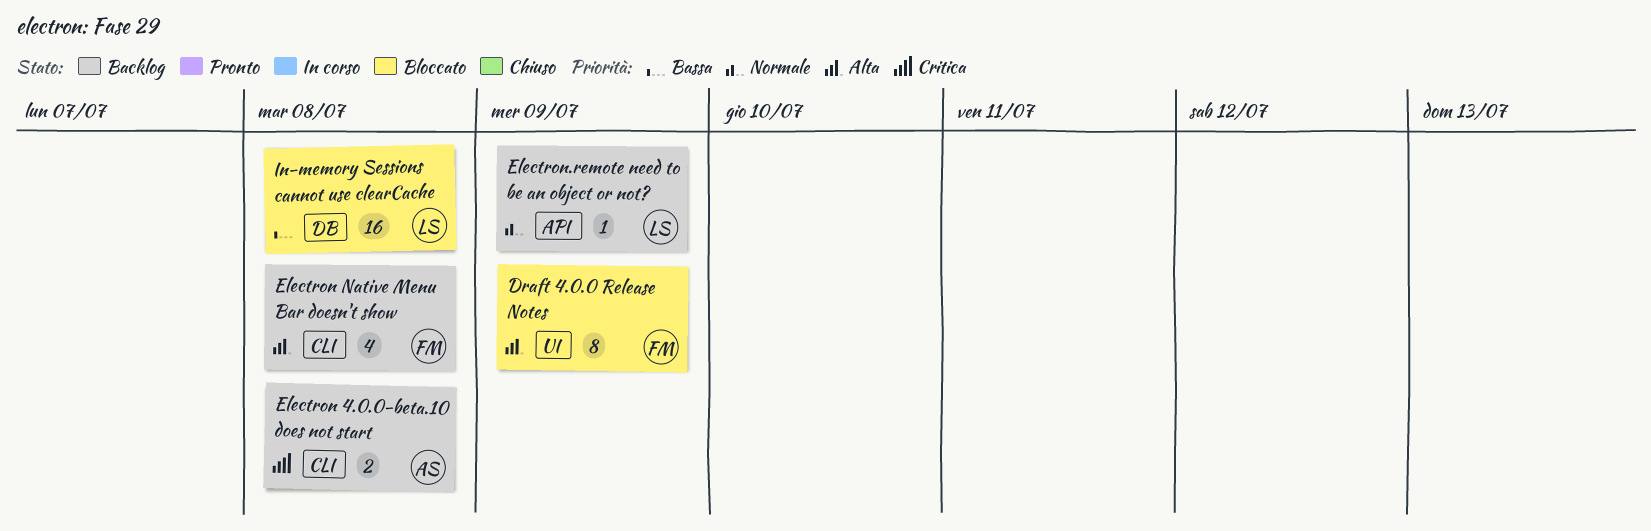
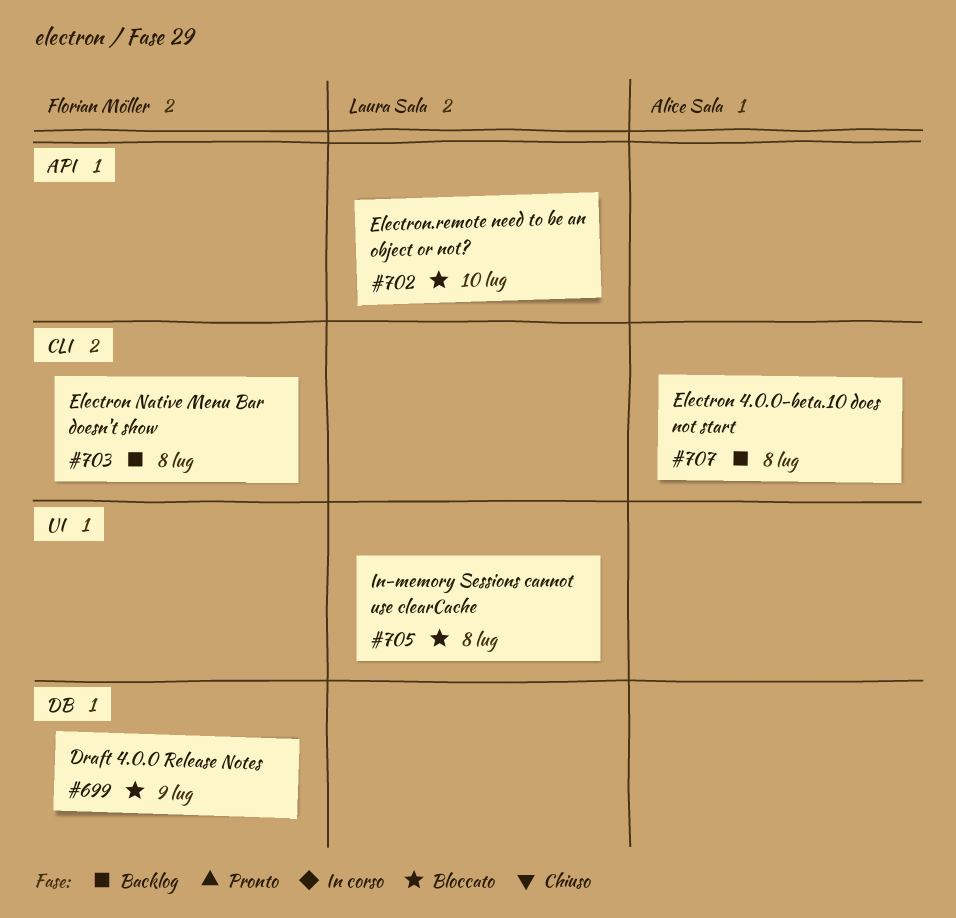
Draft 4.0.0 Release Notes, label: UI -> DB
Electron.remote need to be an object or not?, status: Backlog -> Bloccato
Electron.remote need to be an object or not?, due: Jul 9 -> Jul 10
In-memory Sessions cannot use clearCache, label: DB -> UI

